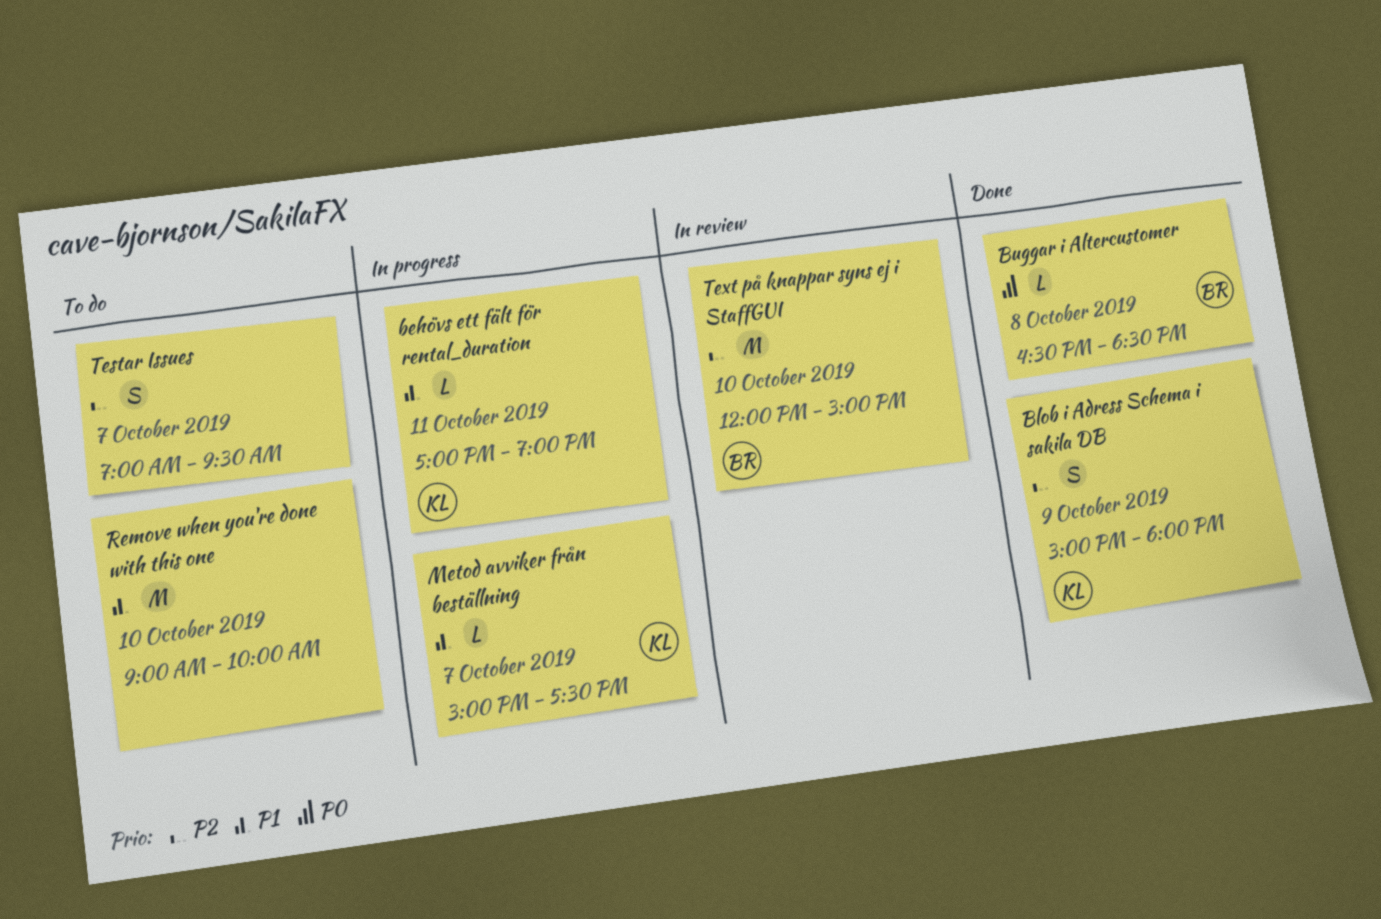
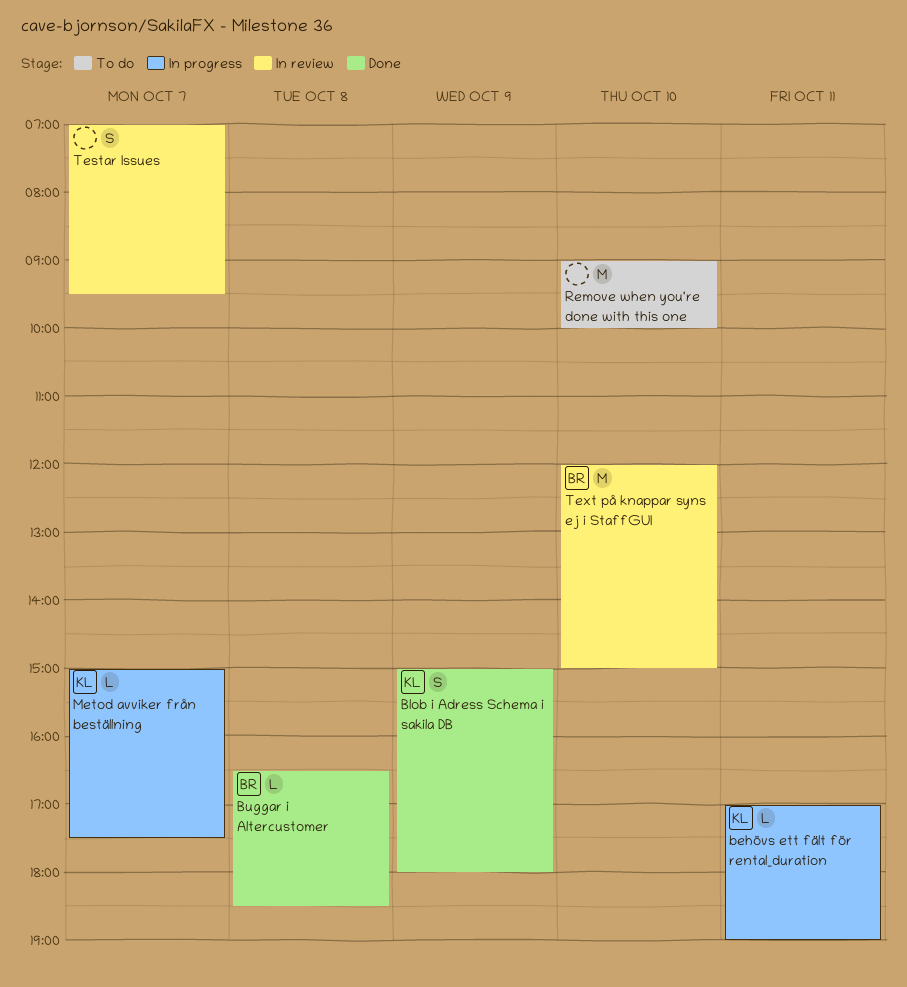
Testar Issues, status: To do -> In review

